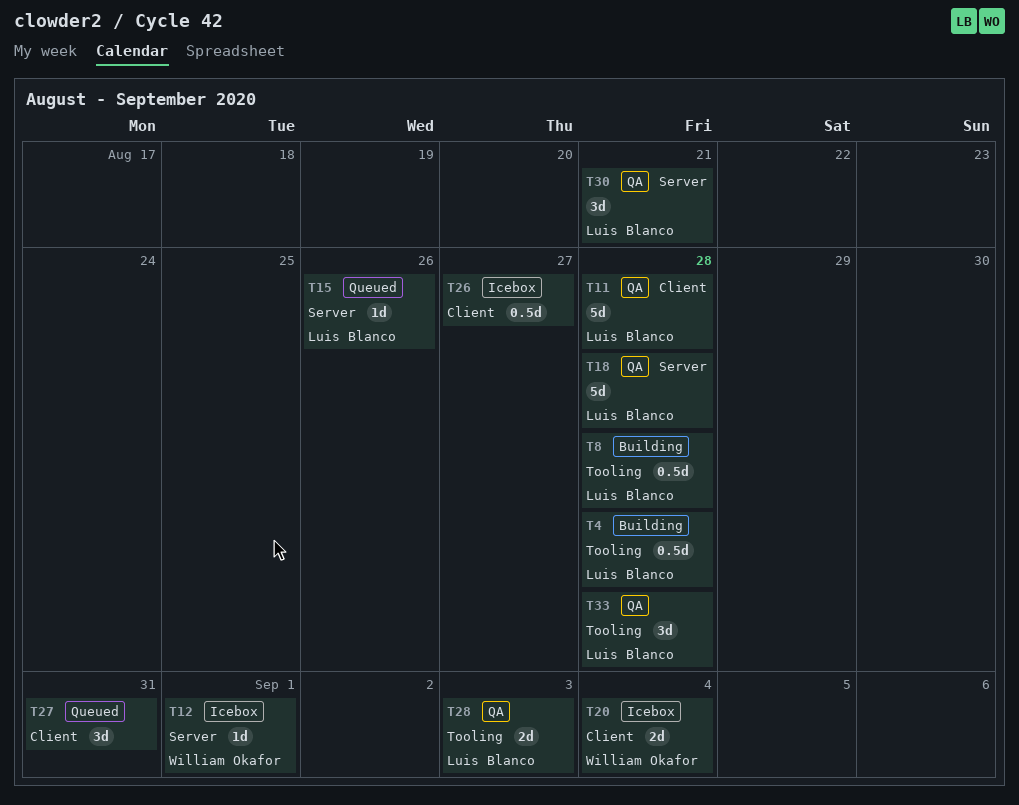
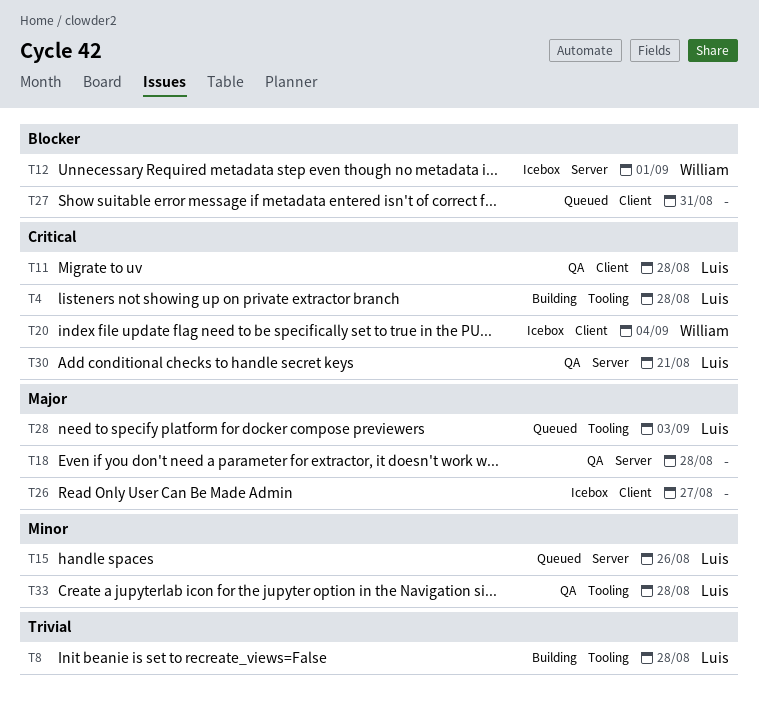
T18, owner: Luis Blanco -> none
T28, status: QA -> Queued

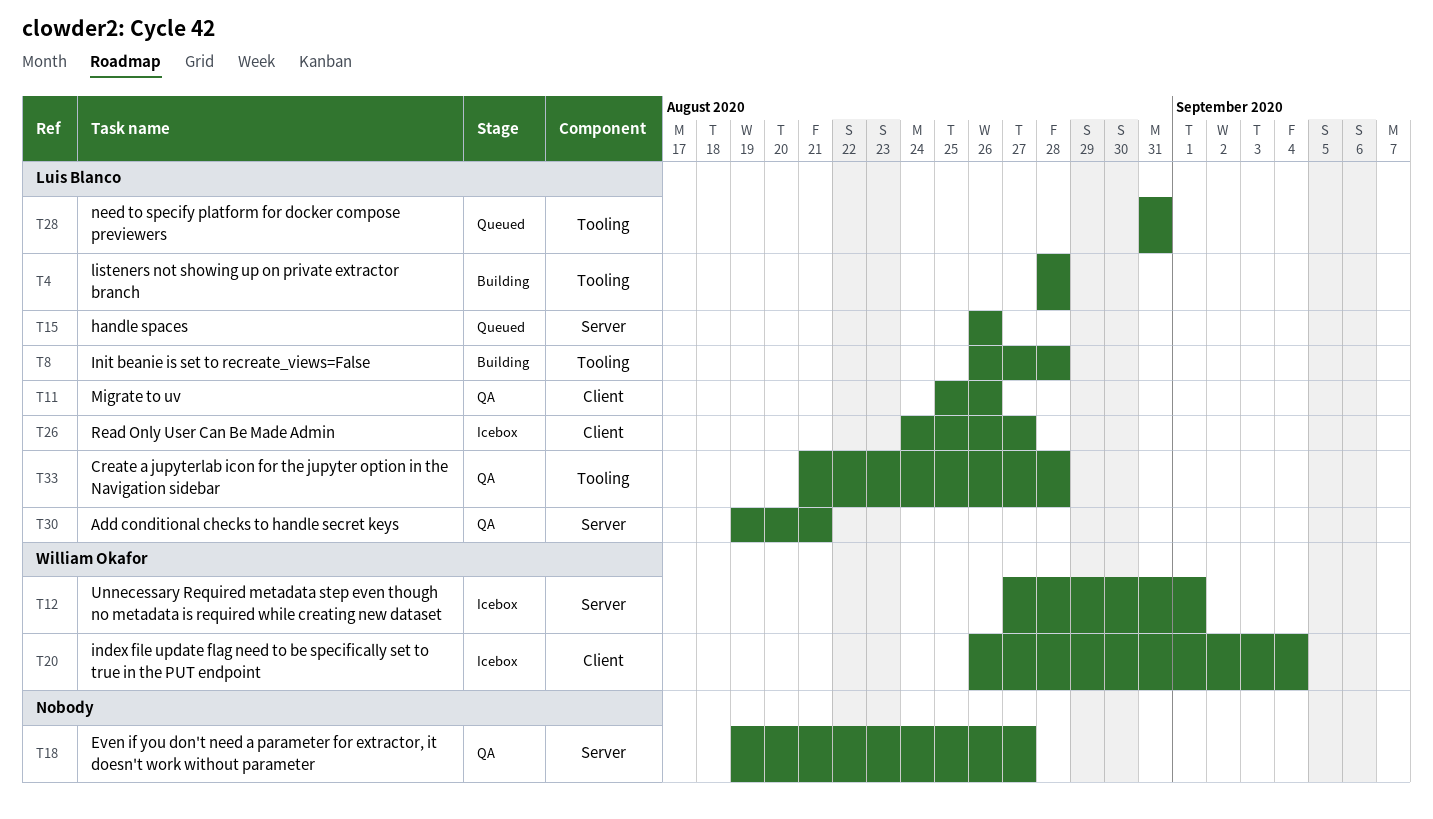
T11, due: Aug 28 -> Aug 26
T18, due: Aug 28 -> Aug 27
T26, owner: none -> Luis Blanco
T27: present -> none
T28, due: Sep 3 -> Aug 31

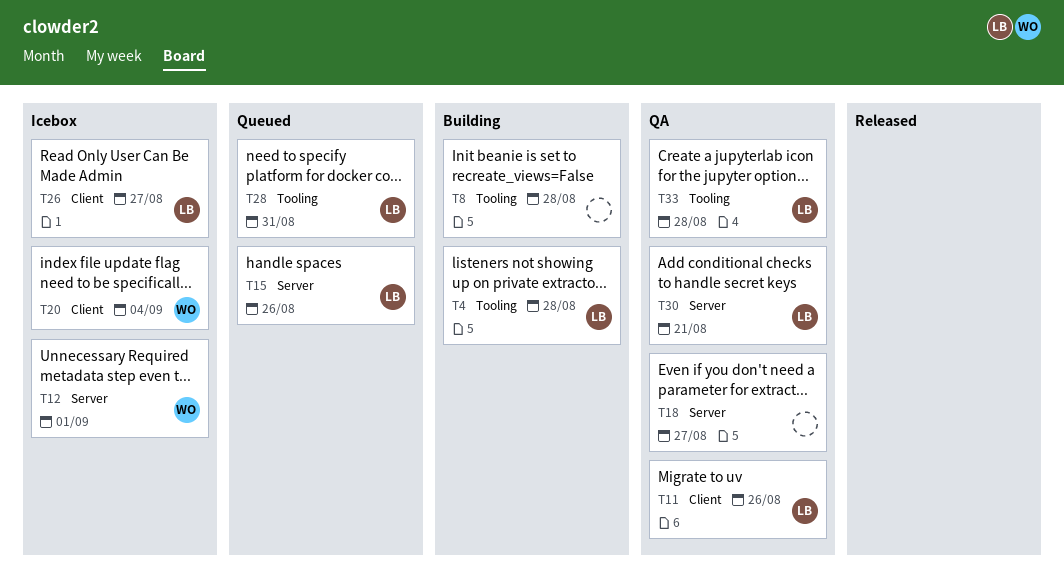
T8, owner: Luis Blanco -> none

